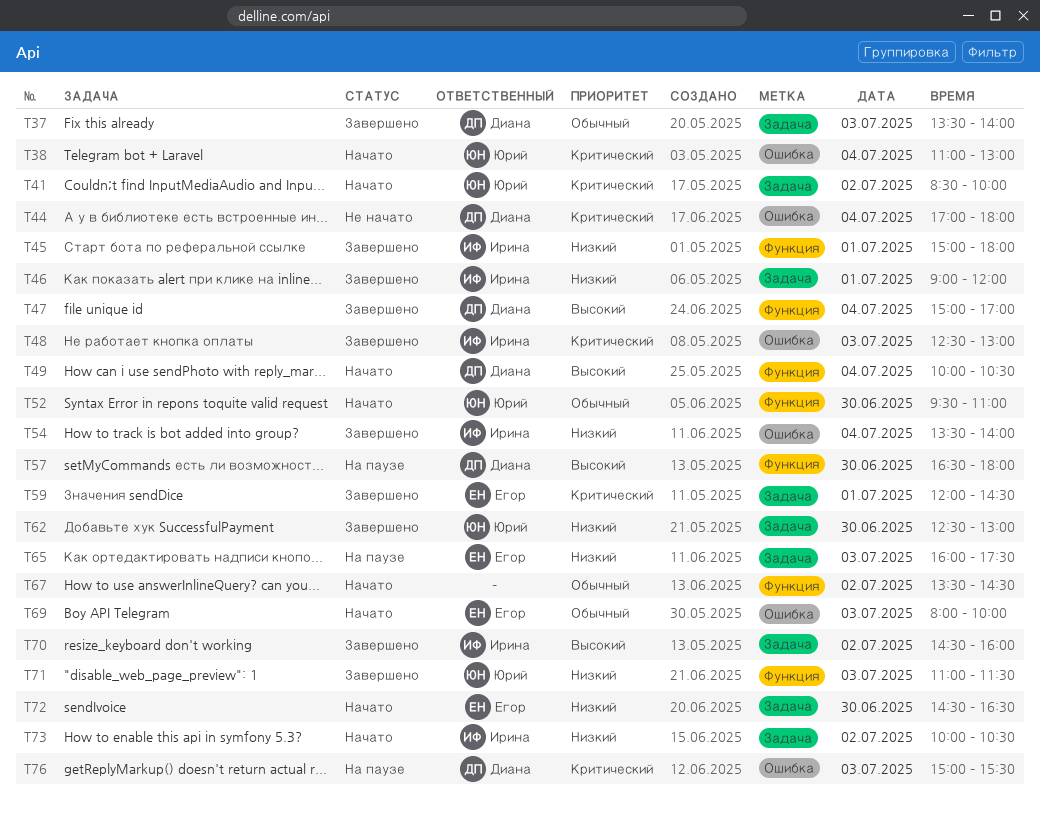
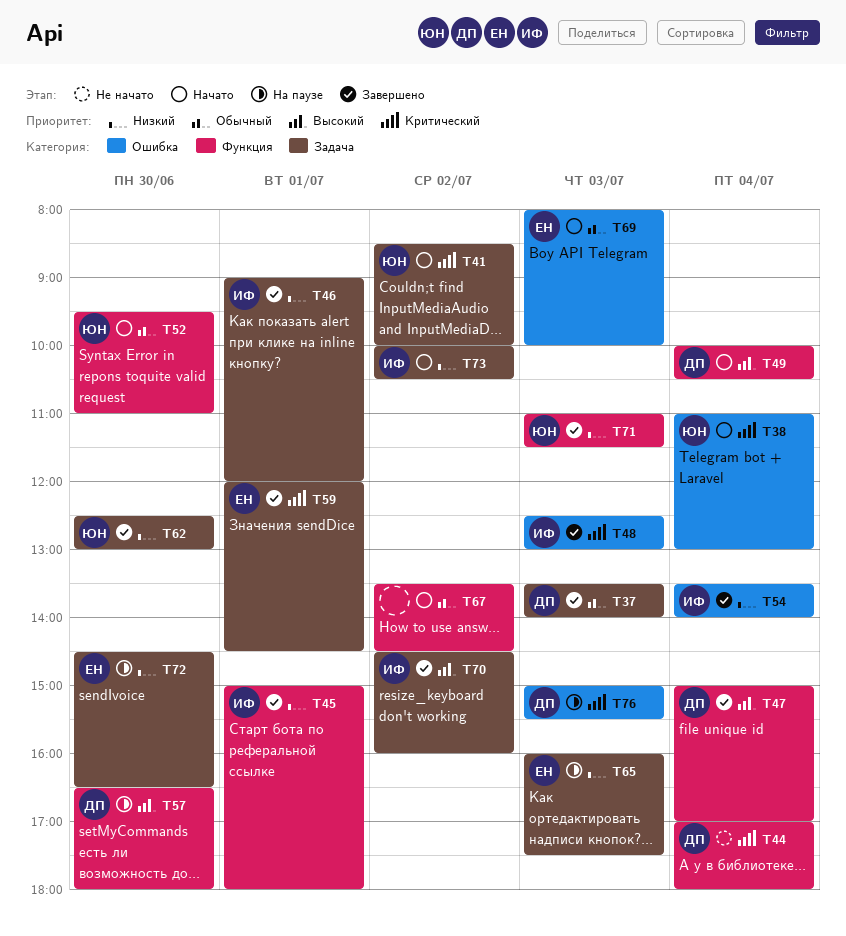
T44, label: Ошибка -> Функция
T72, status: Начато -> На паузе

